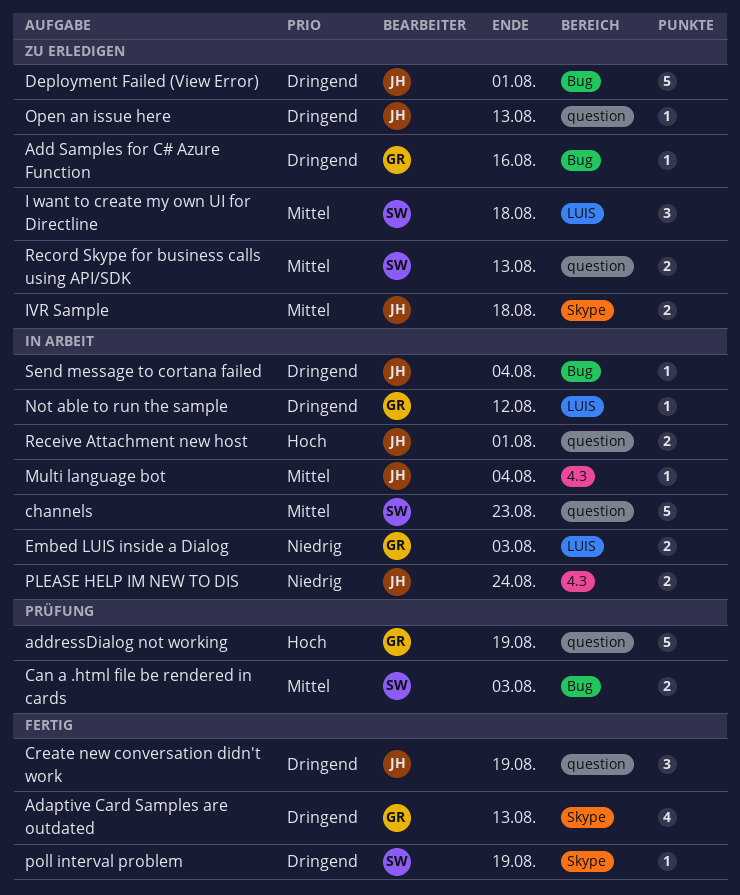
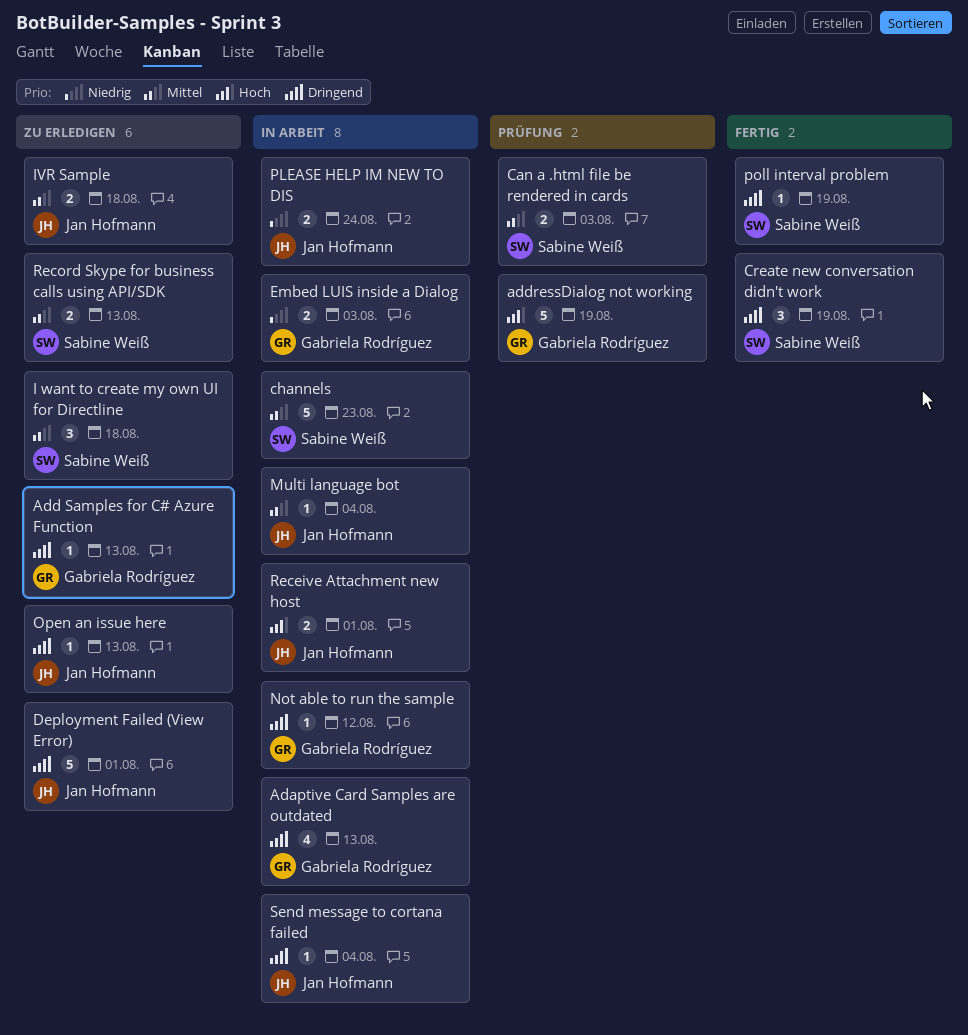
Adaptive Card Samples are outdated, status: Fertig -> In Arbeit
Add Samples for C# Azure Function, due: Aug 16 -> Aug 13
Create new conversation didn't work, owner: Jan Hofmann -> Sabine Weiß

